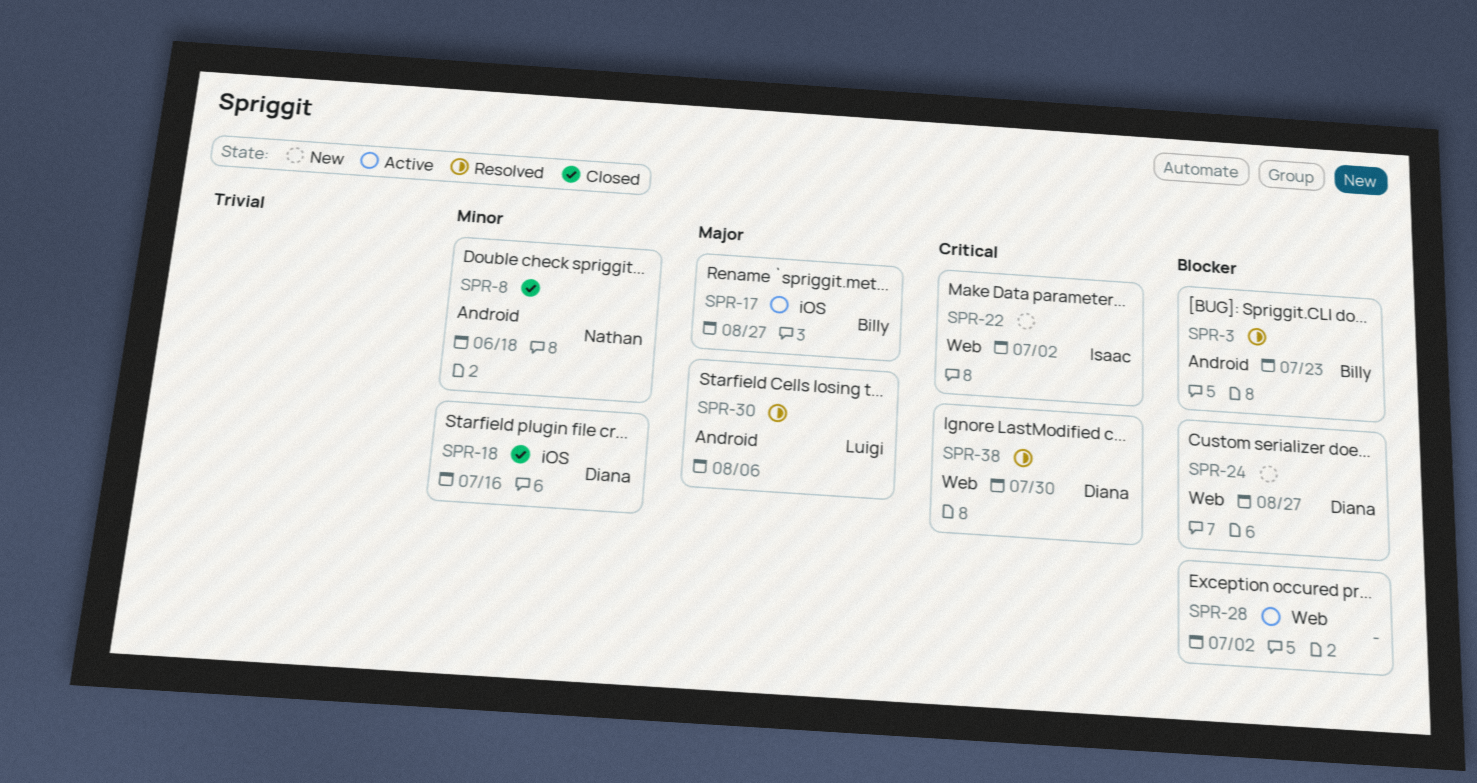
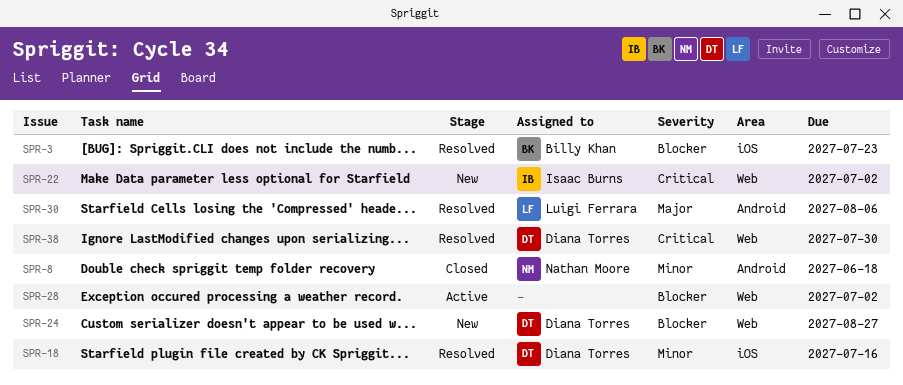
SPR-3, label: Android -> iOS
SPR-17: present -> none
SPR-18, status: Closed -> Resolved

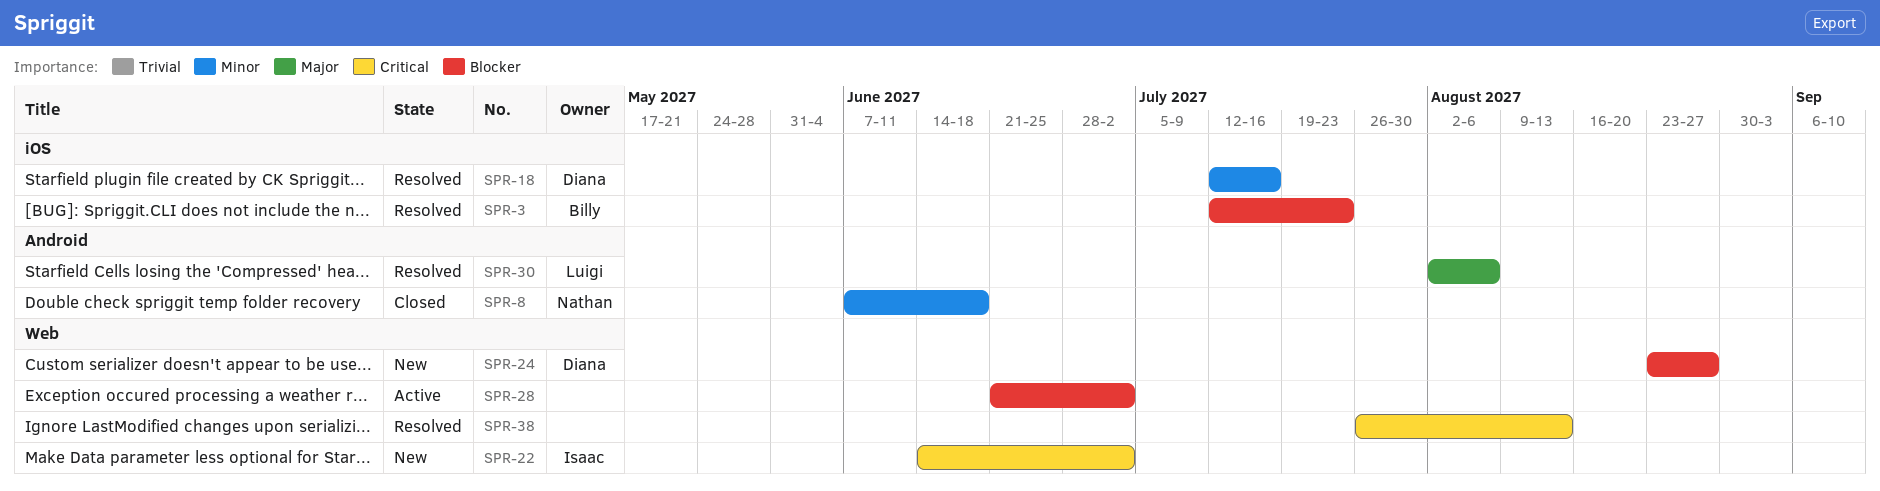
SPR-38, owner: Diana Torres -> none
SPR-38, due: Jul 30 -> Aug 13

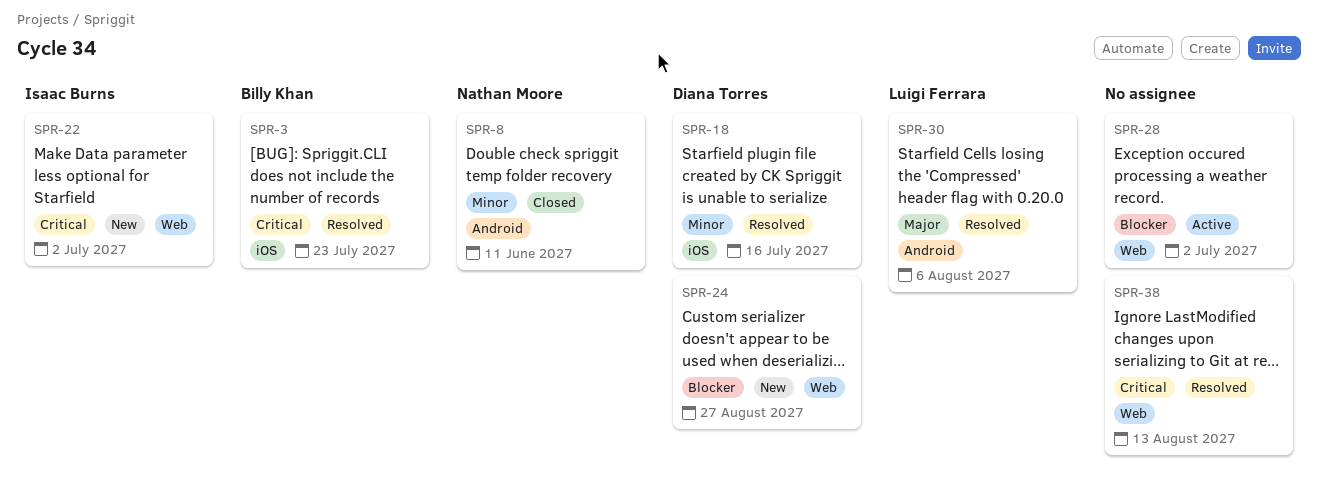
SPR-3, priority: Blocker -> Critical
SPR-8, due: Jun 18 -> Jun 11

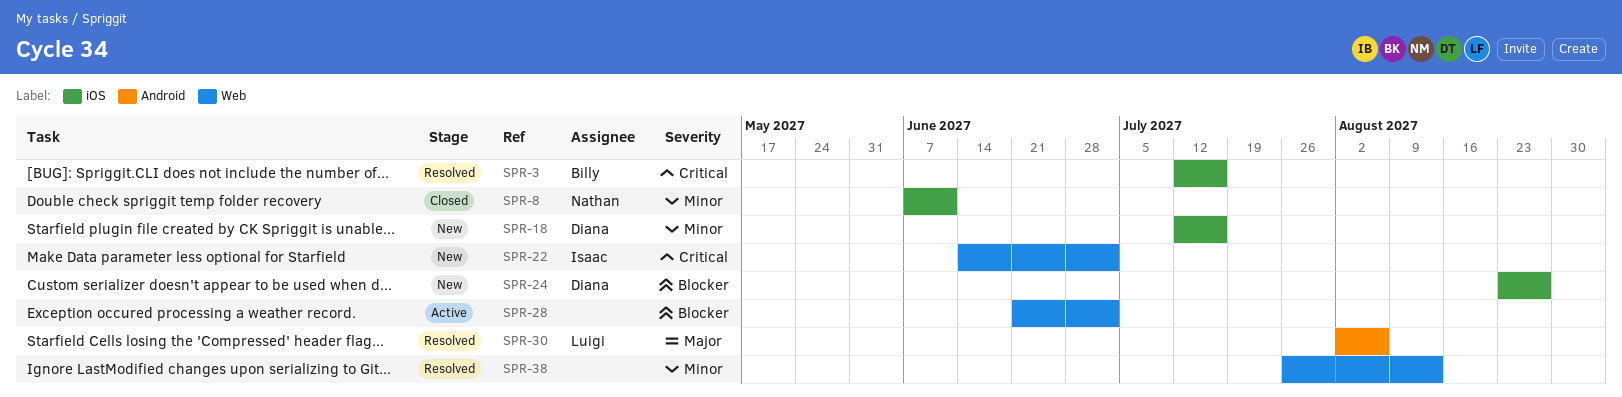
SPR-3, due: Jul 23 -> Jul 16
SPR-8, label: Android -> iOS
SPR-18, status: Resolved -> New
SPR-24, label: Web -> iOS
SPR-38, priority: Critical -> Minor

